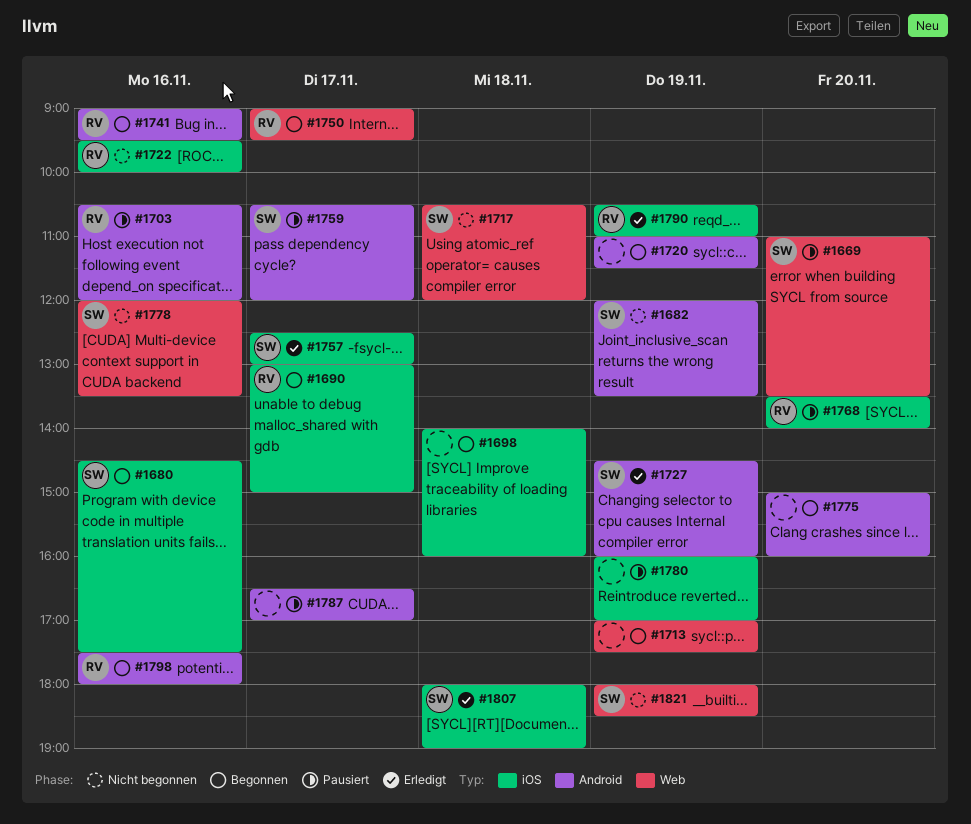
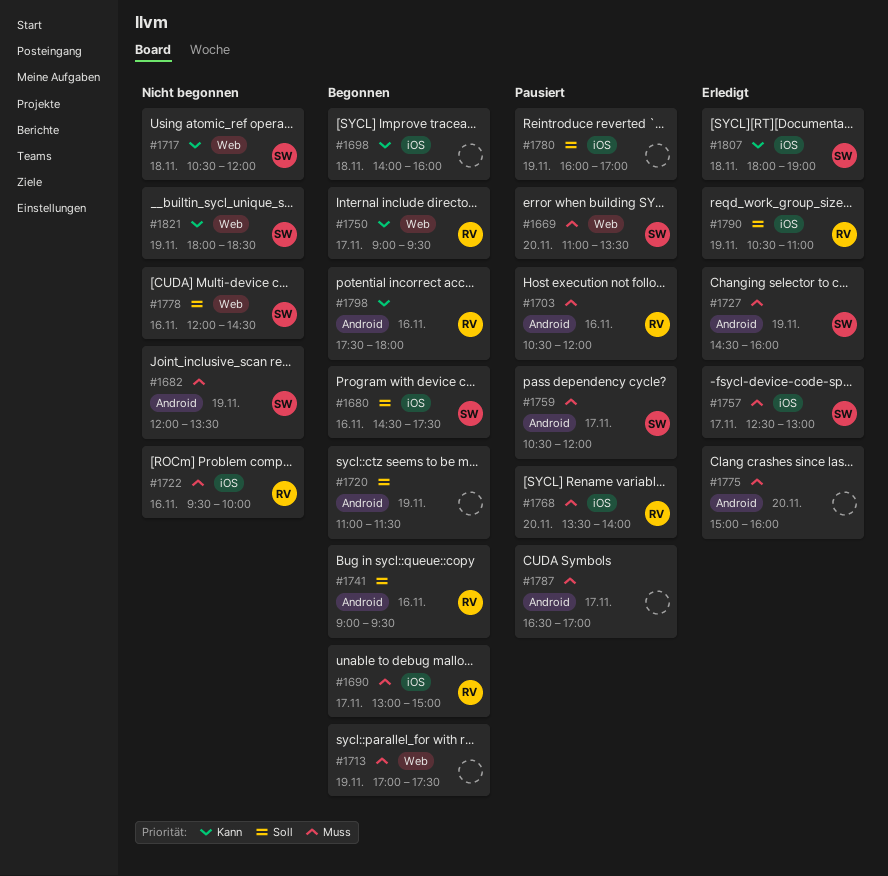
#1775, status: Begonnen -> Erledigt
#1778, ends: 13:30 -> 14:30

